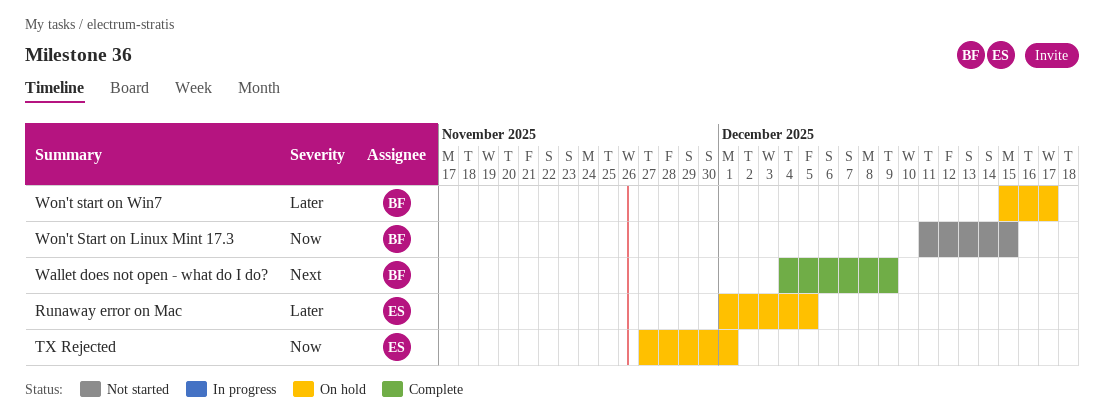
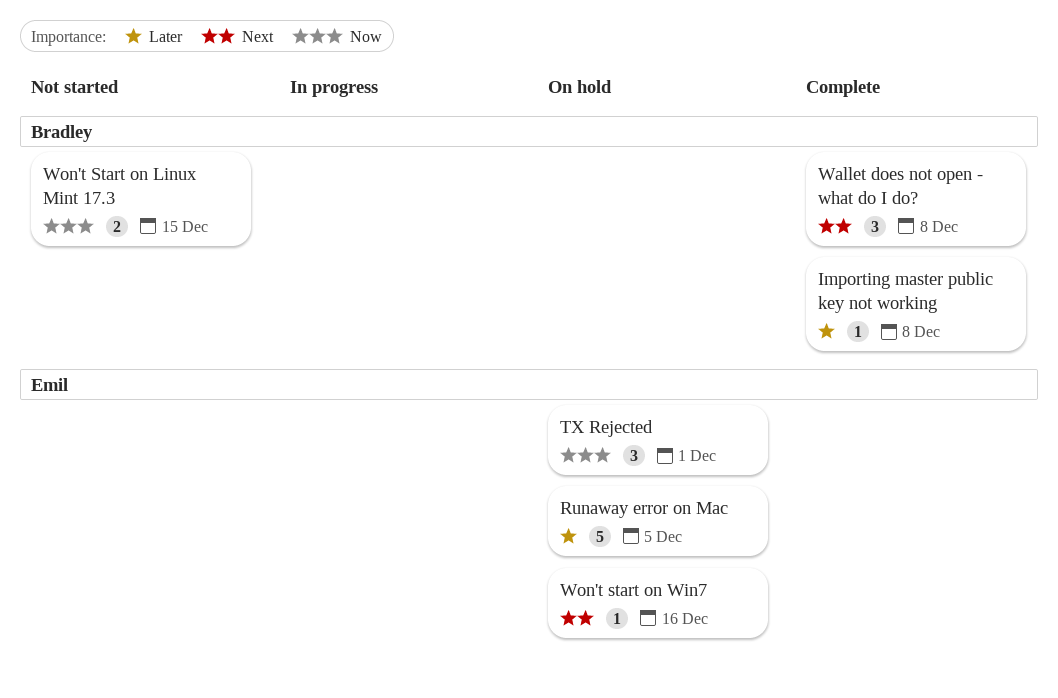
Importing master public key not working: none -> present
Wallet does not open - what do I do?, due: Dec 9 -> Dec 8
Won't start on Win7, owner: Bradley -> Emil
Won't start on Win7, priority: Later -> Next
Won't start on Win7, due: Dec 17 -> Dec 16

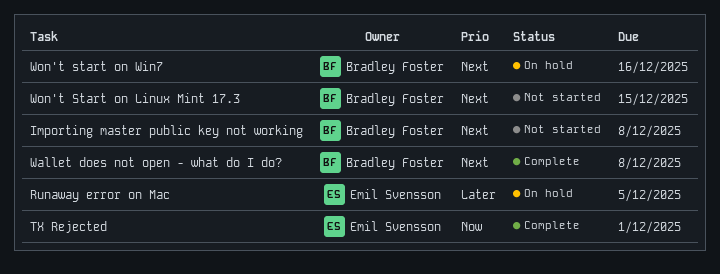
Importing master public key not working, status: Complete -> Not started
Importing master public key not working, priority: Later -> Next
TX Rejected, status: On hold -> Complete
Won't Start on Linux Mint 17.3, priority: Now -> Next
Won't start on Win7, owner: Emil Svensson -> Bradley Foster

